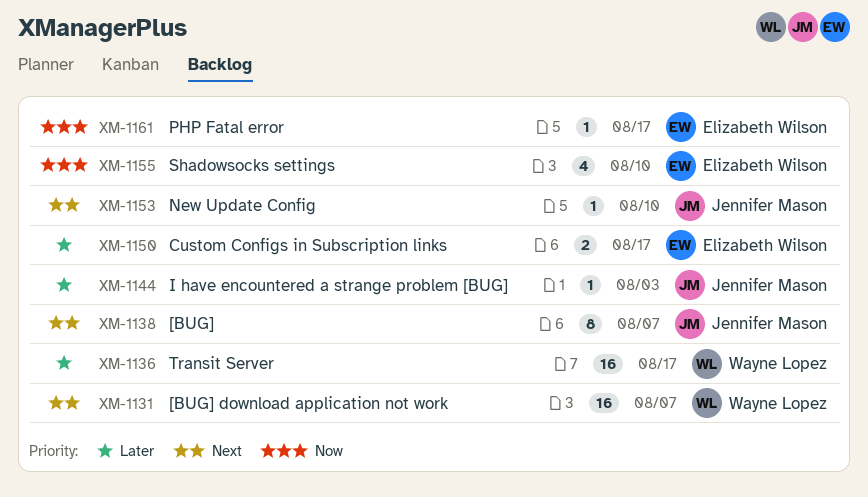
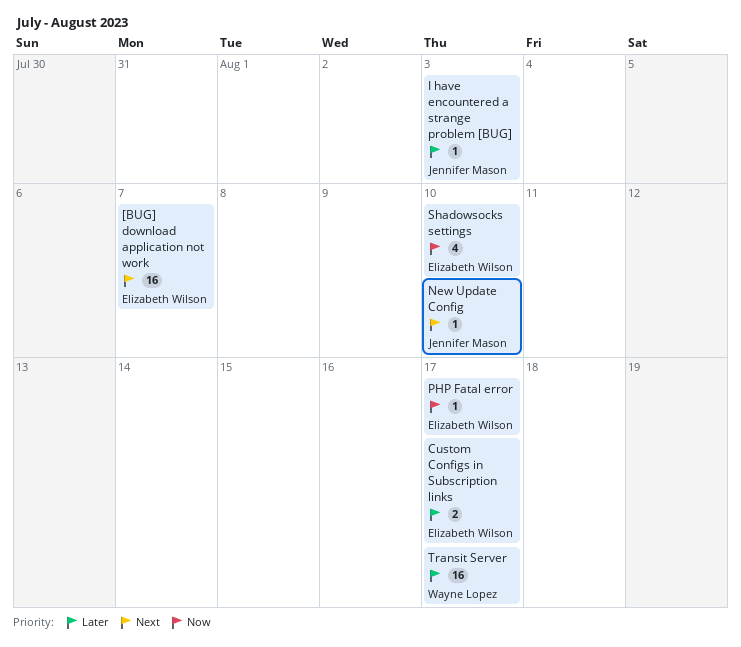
[BUG]: present -> none
[BUG] download application not work, owner: Wayne Lopez -> Elizabeth Wilson

